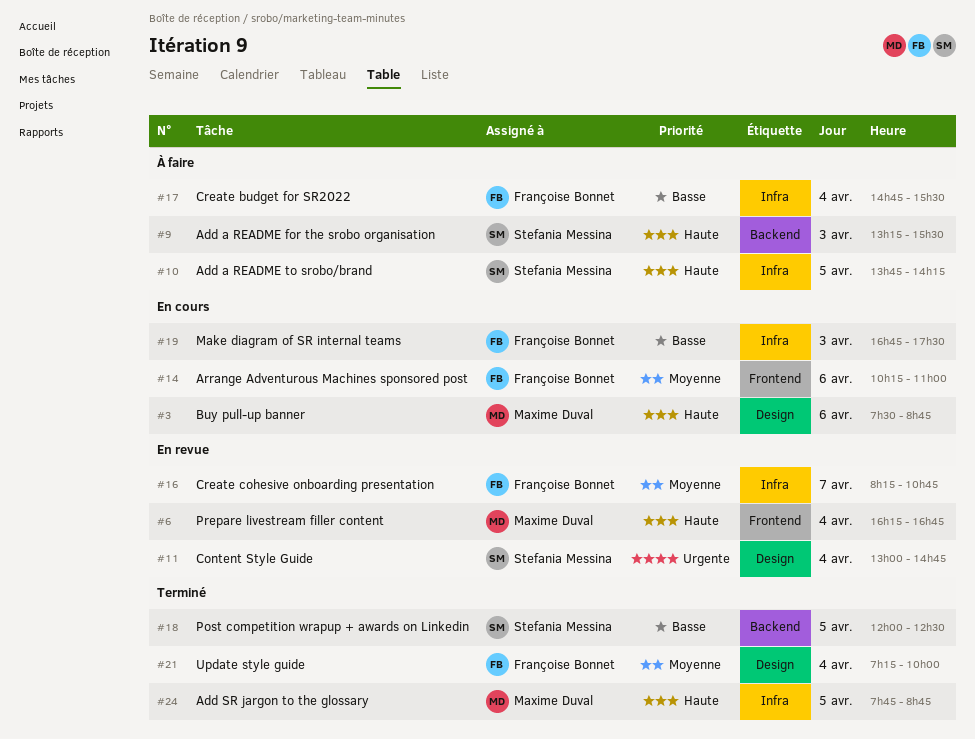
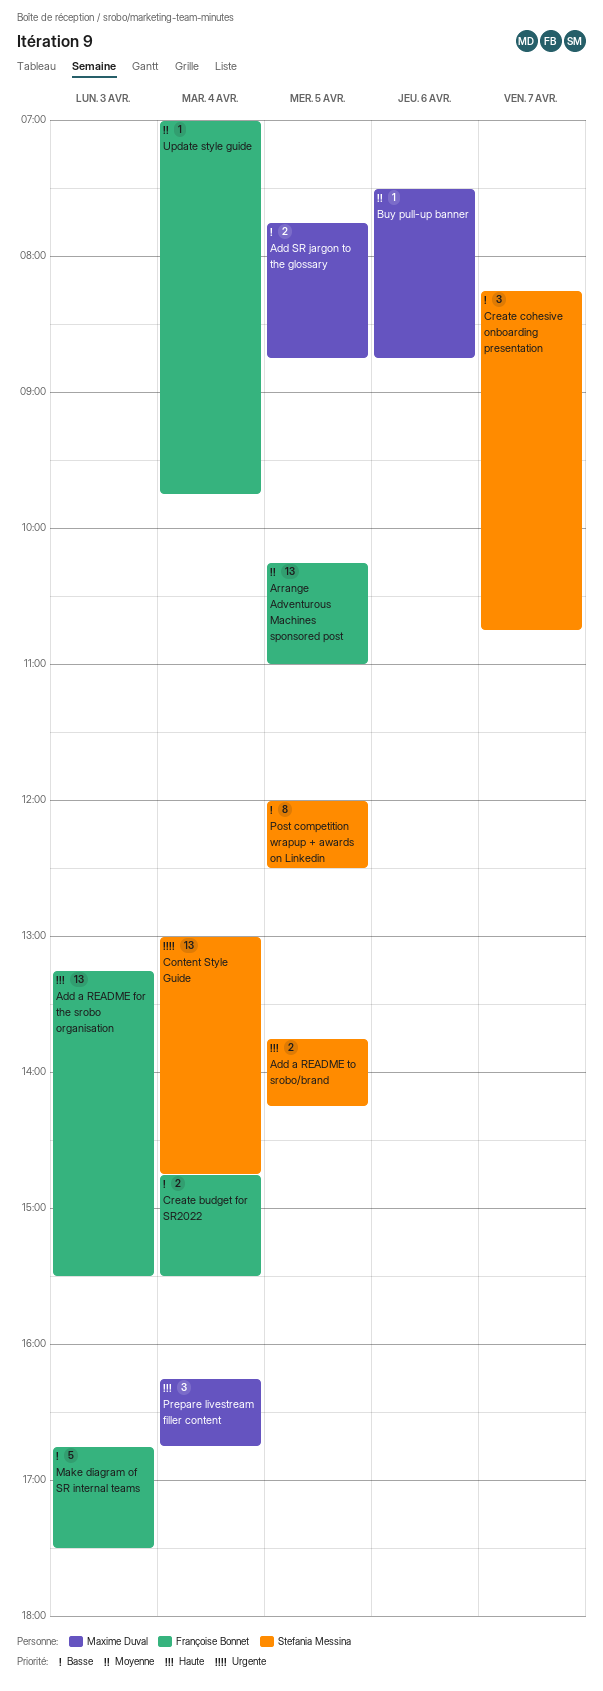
Add a README for the srobo organisation, owner: Stefania Messina -> Françoise Bonnet
Add SR jargon to the glossary, priority: Haute -> Basse
Arrange Adventurous Machines sponsored post, day: Apr 6 -> Apr 5
Buy pull-up banner, priority: Haute -> Moyenne
Create cohesive onboarding presentation, owner: Françoise Bonnet -> Stefania Messina
Create cohesive onboarding presentation, priority: Moyenne -> Basse
Update style guide, begins: 07:15 -> 07:00
Update style guide, ends: 10:00 -> 09:45

